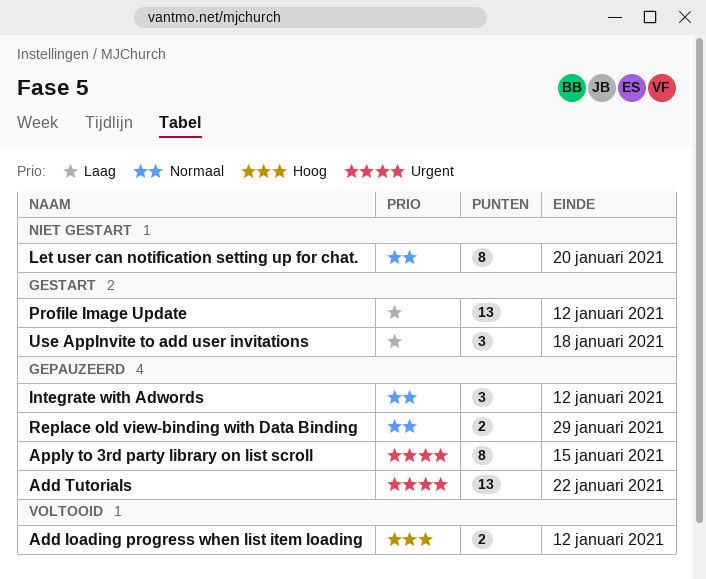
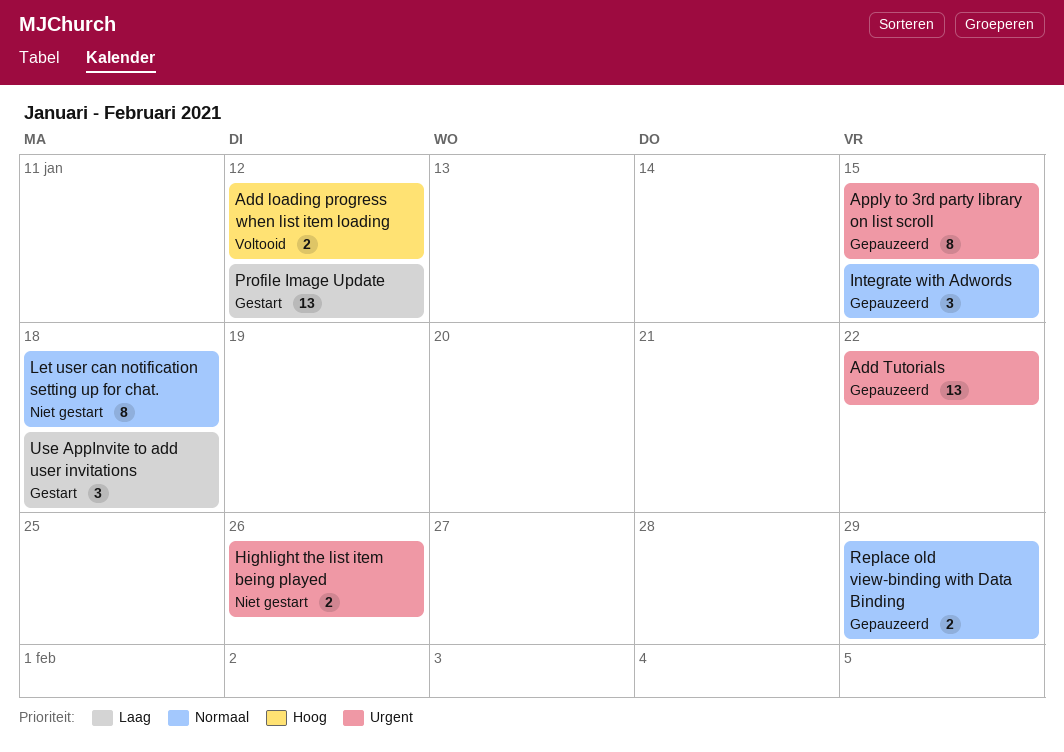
Highlight the list item being played: none -> present
Integrate with Adwords, due: Jan 12 -> Jan 15
Let user can notification setting up for chat., due: Jan 20 -> Jan 18

